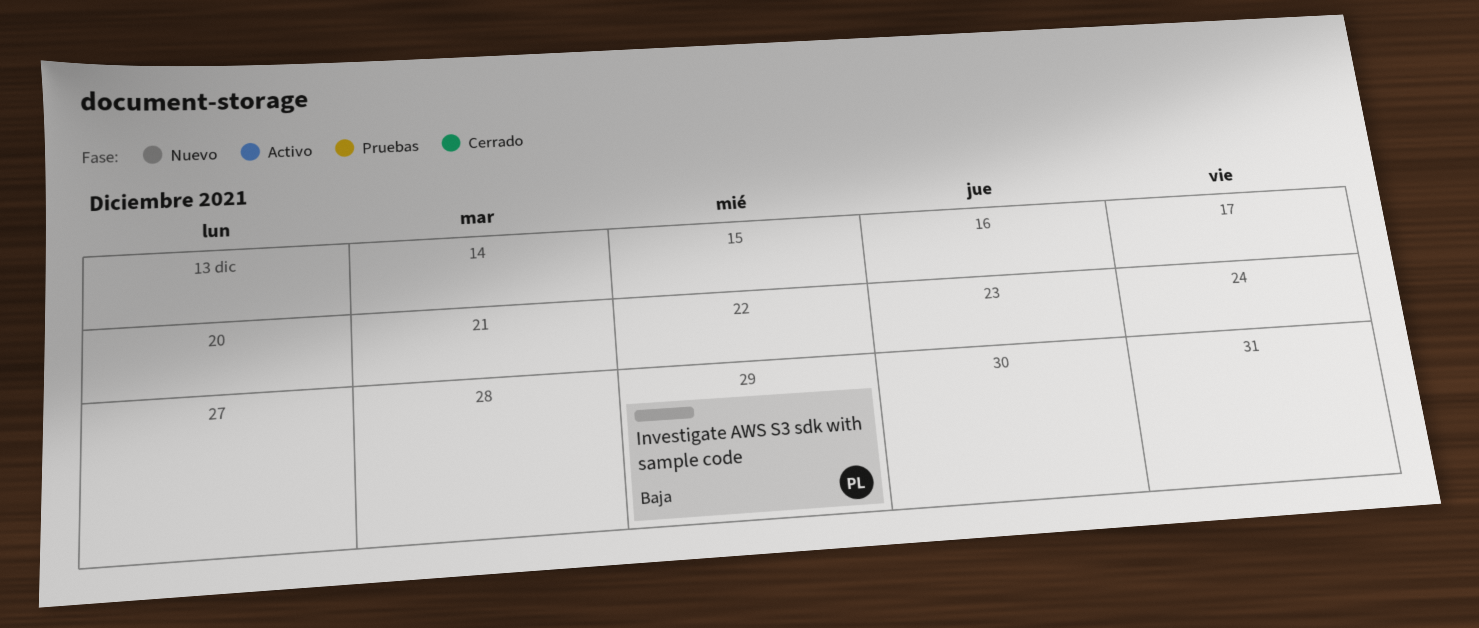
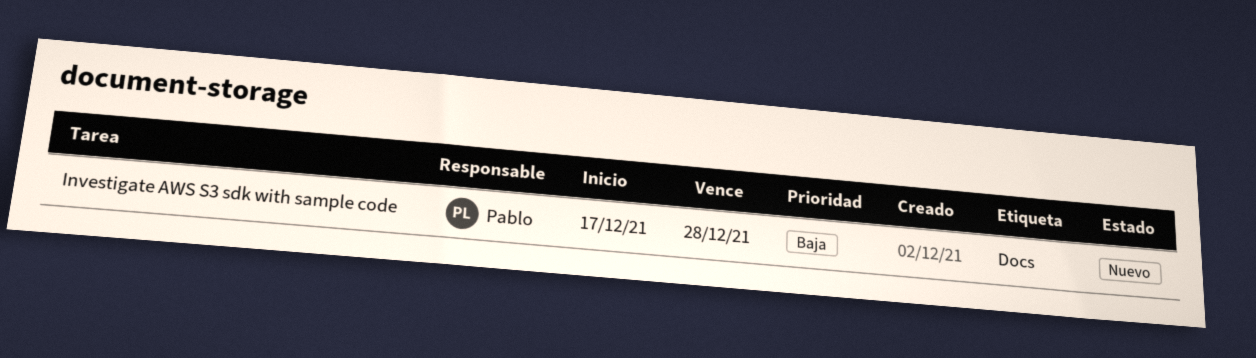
Investigate AWS S3 sdk with sample code, due: Dec 29 -> Dec 28

